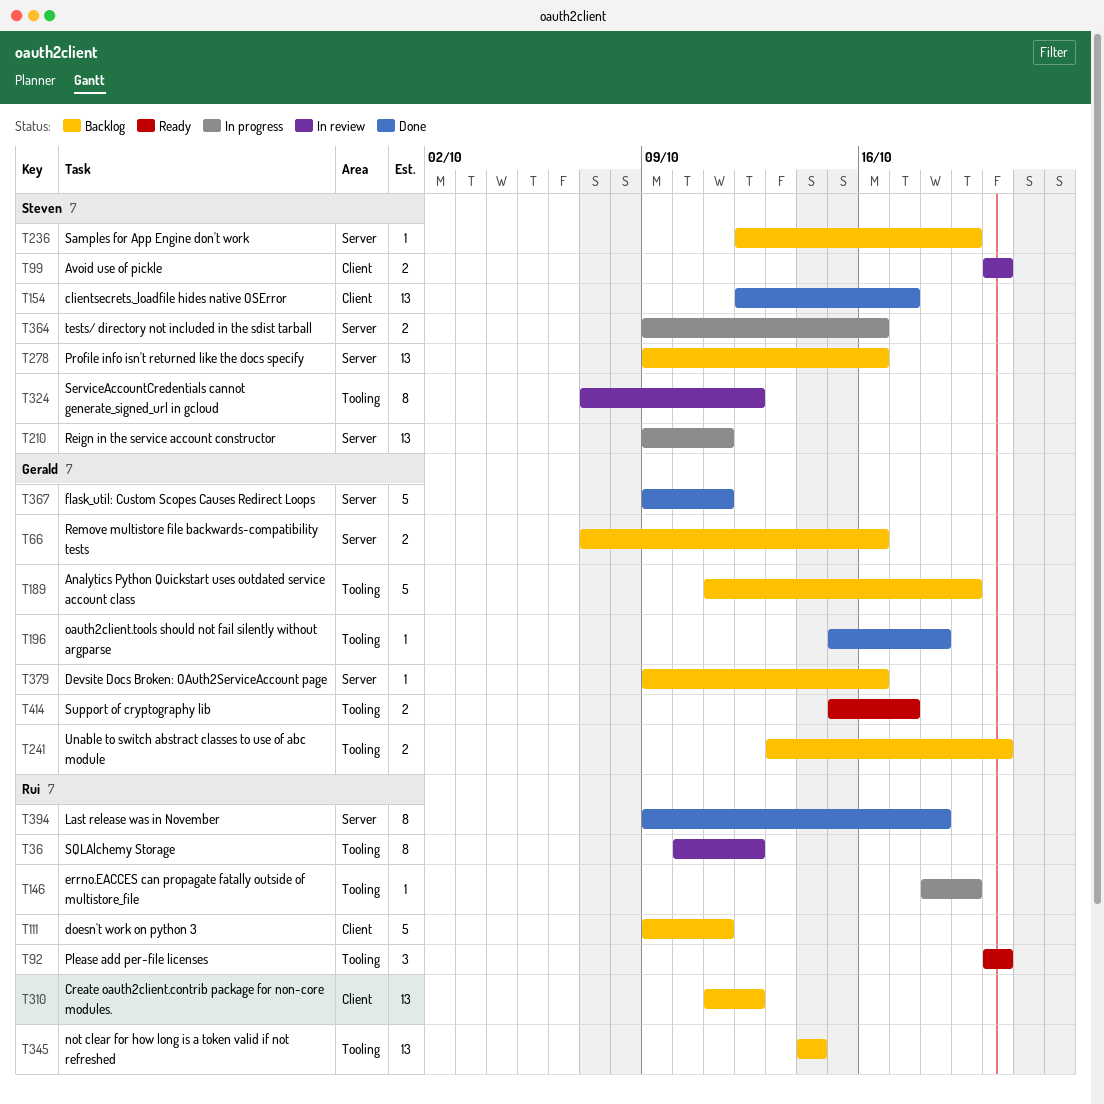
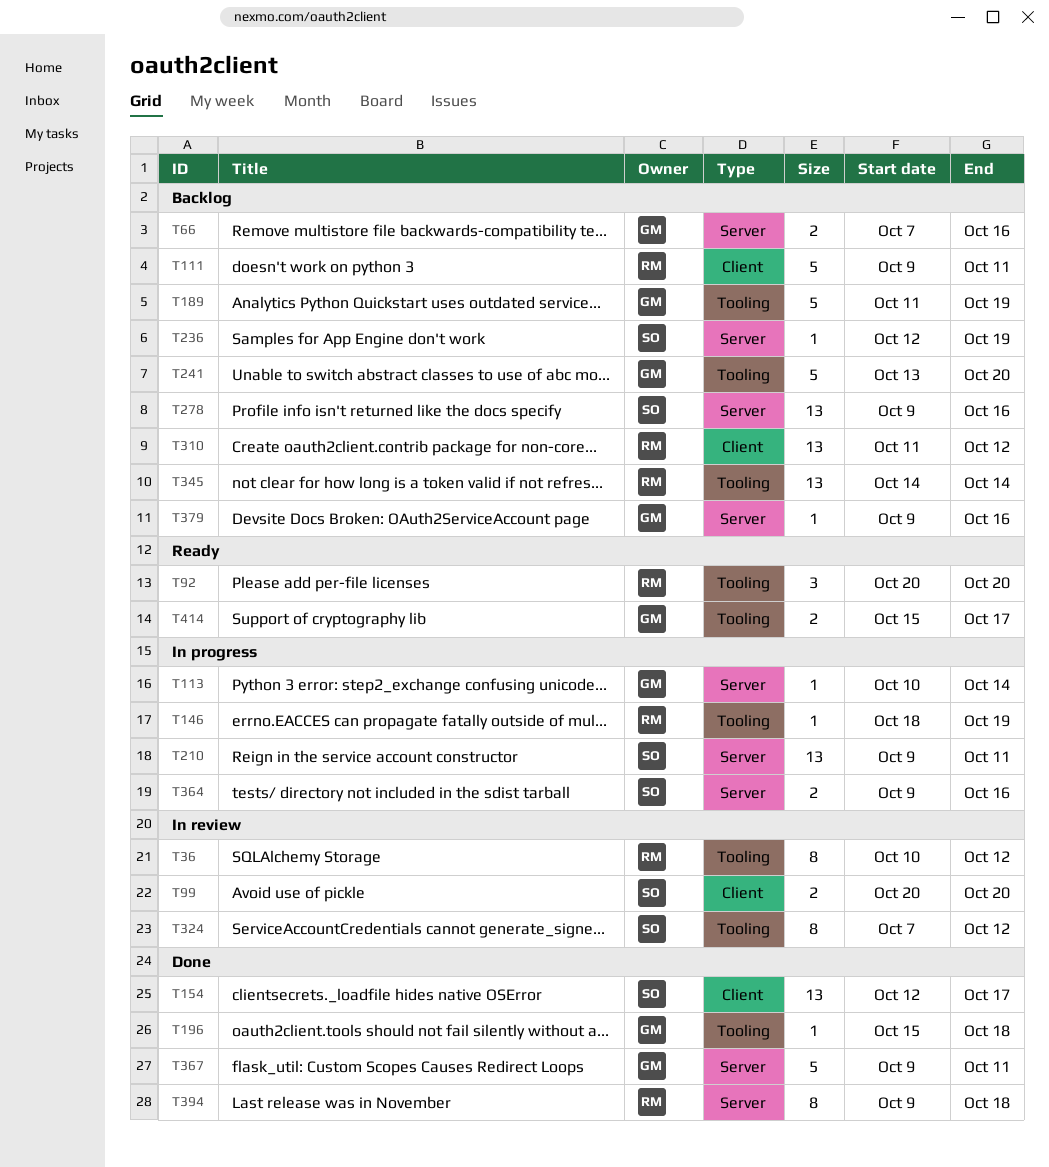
T113: none -> present
T241, estimate: 2 -> 5

